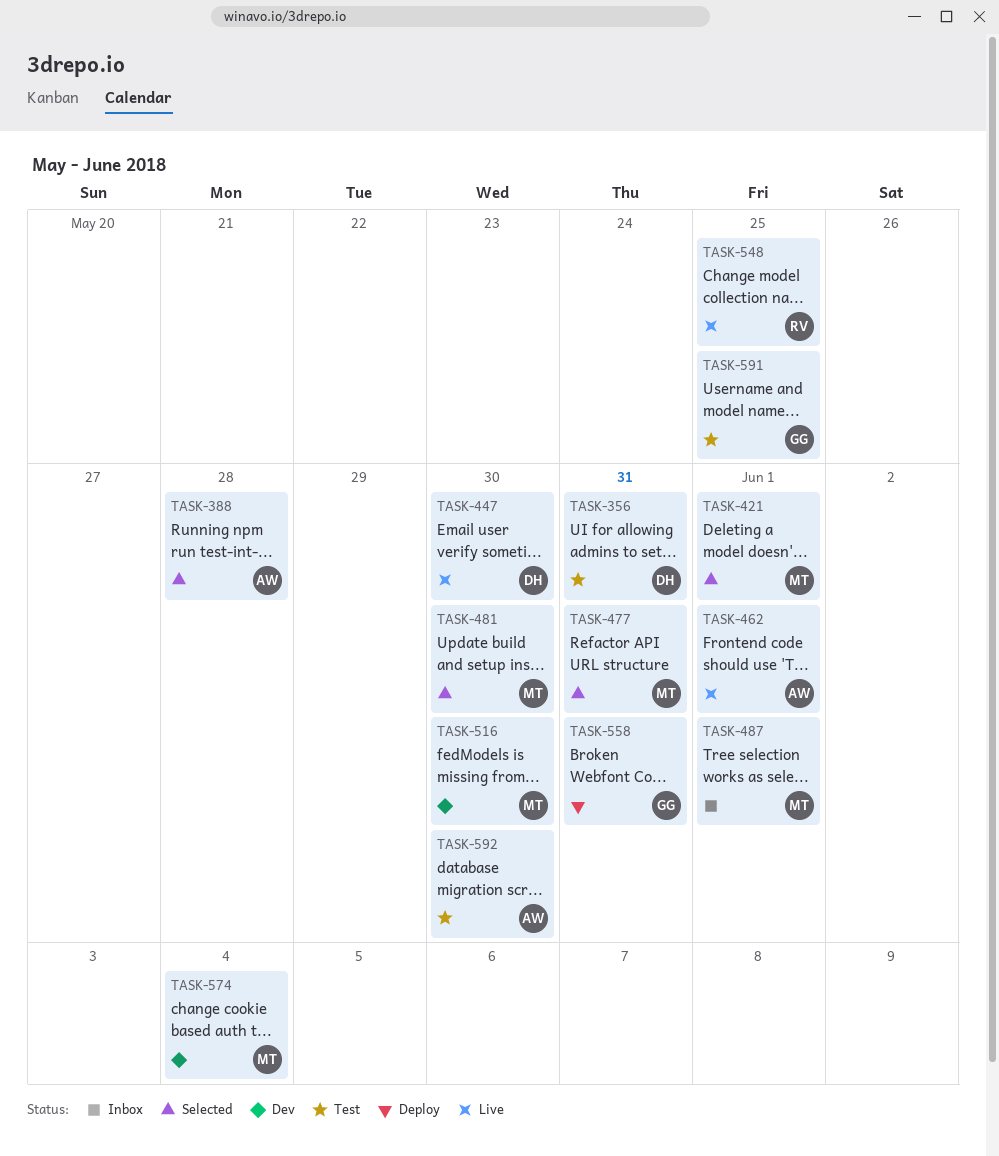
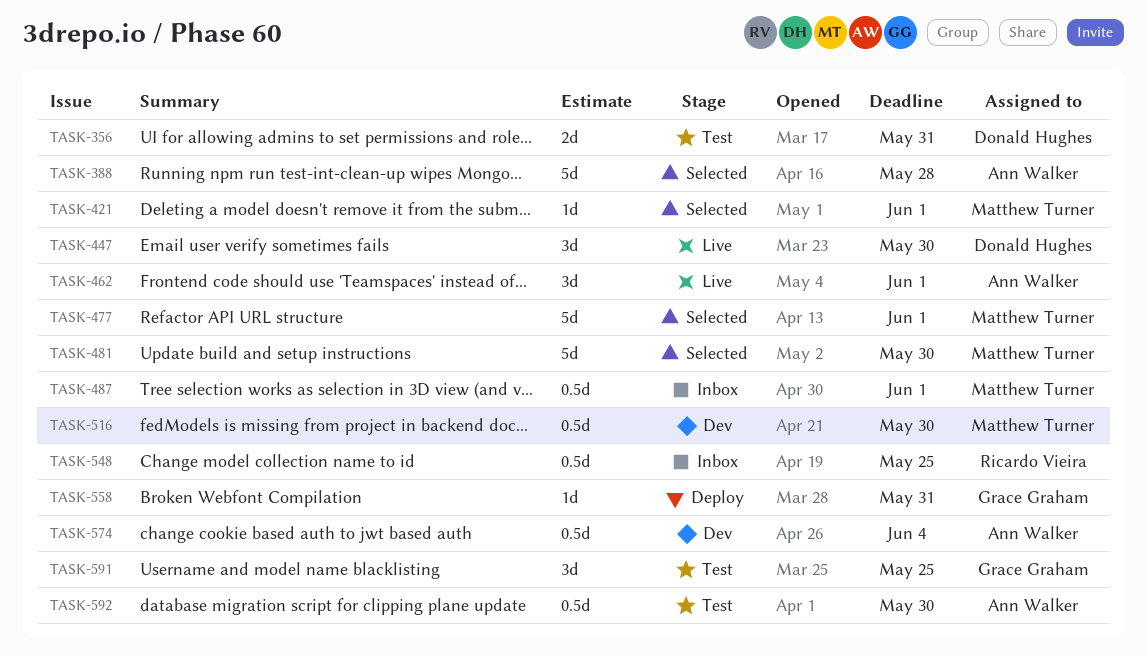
TASK-477, due: May 31 -> Jun 1
TASK-548, status: Live -> Inbox
TASK-574, owner: Matthew Turner -> Ann Walker

